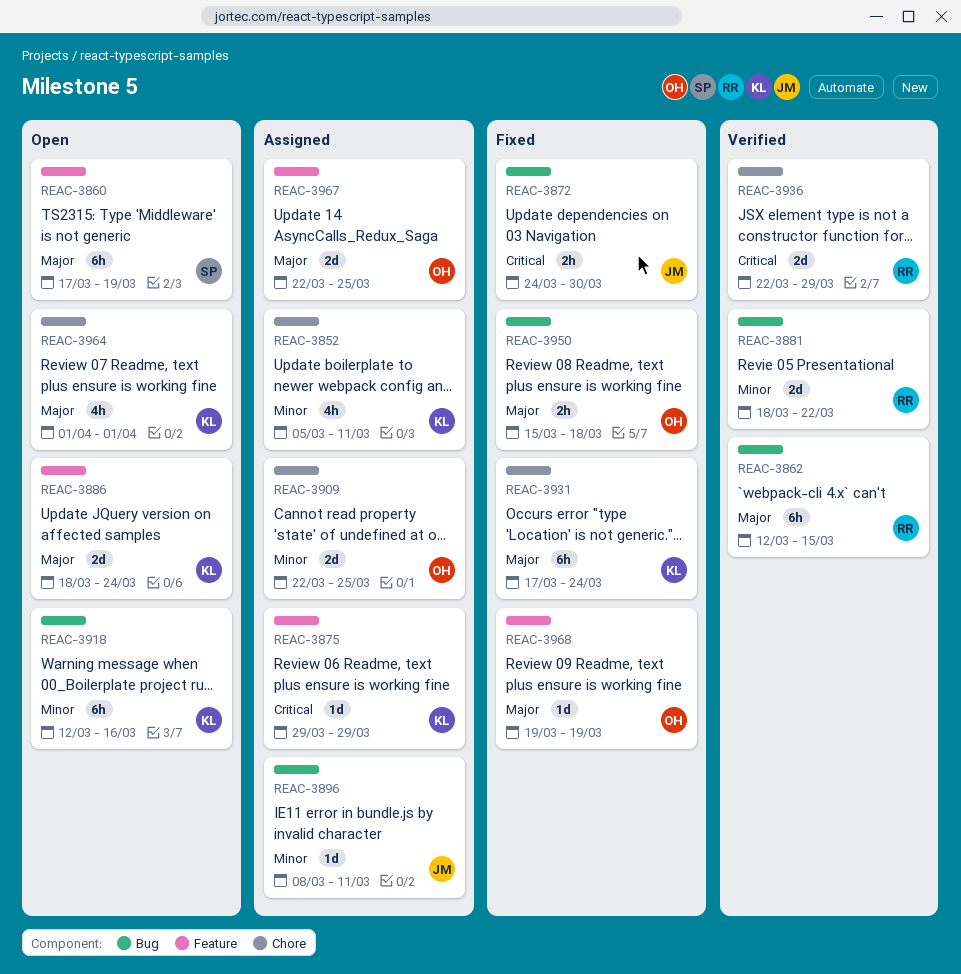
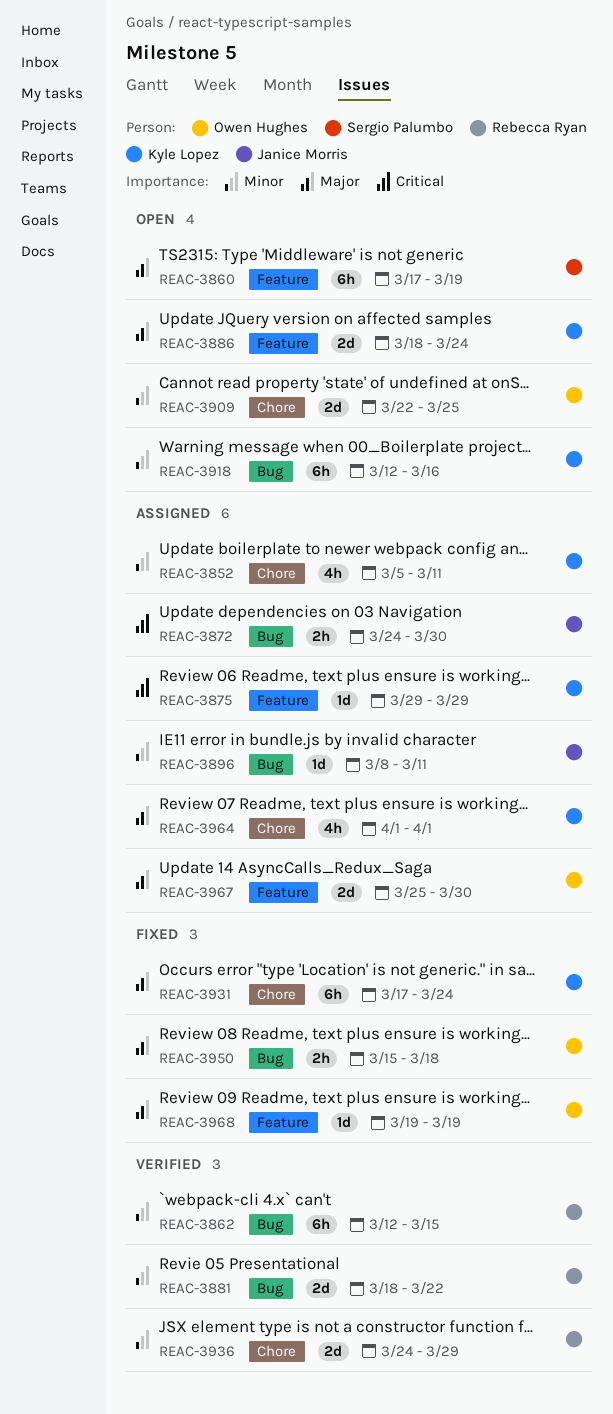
REAC-3862, priority: Major -> Minor
REAC-3872, status: Fixed -> Assigned
REAC-3909, status: Assigned -> Open
REAC-3936, priority: Critical -> Minor
REAC-3936, start: Mar 22 -> Mar 24
REAC-3964, status: Open -> Assigned
REAC-3967, start: Mar 22 -> Mar 25
REAC-3967, due: Mar 25 -> Mar 30

